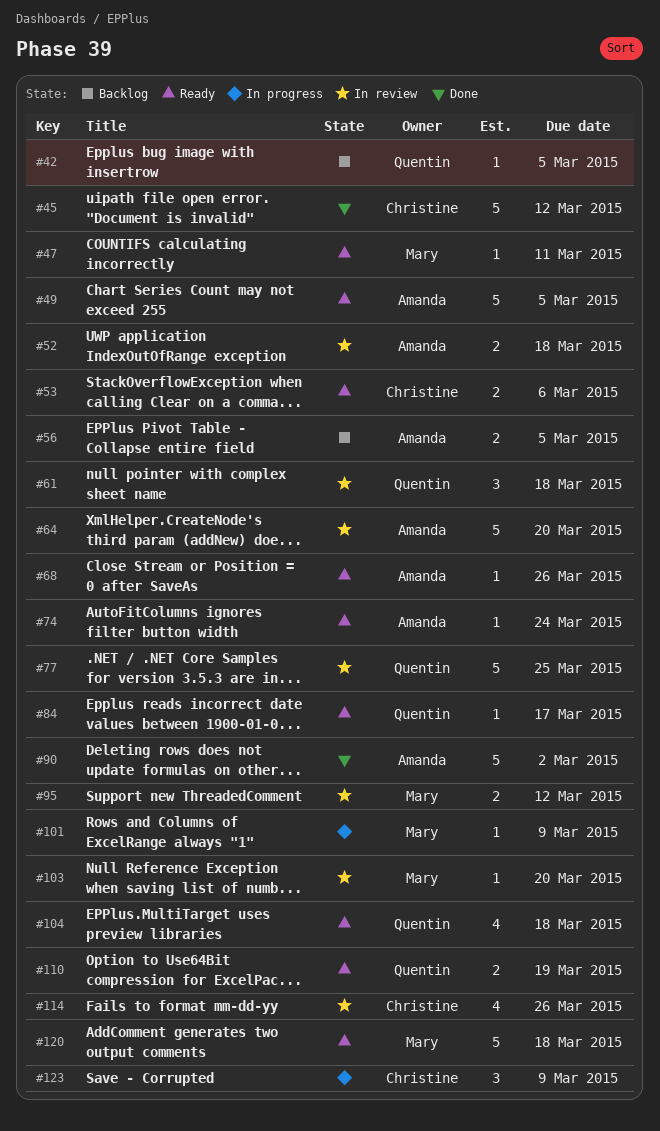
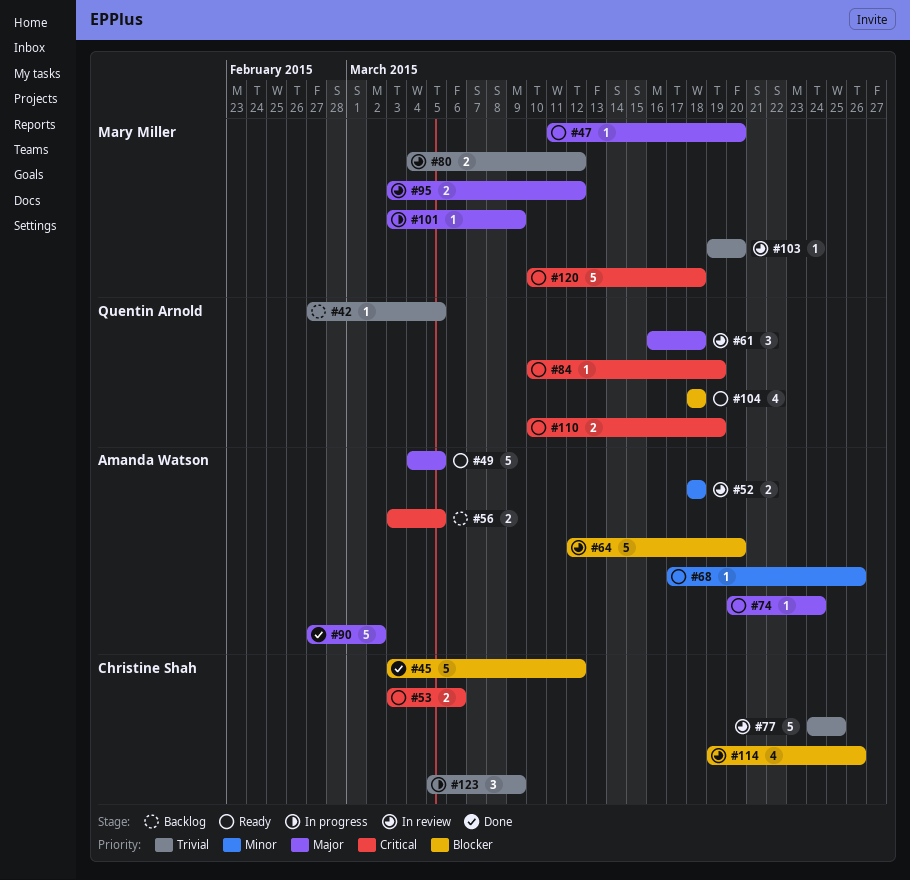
#47, due: Mar 11 -> Mar 20
#77, owner: Quentin Arnold -> Christine Shah
#80: none -> present
#84, due: Mar 17 -> Mar 19

